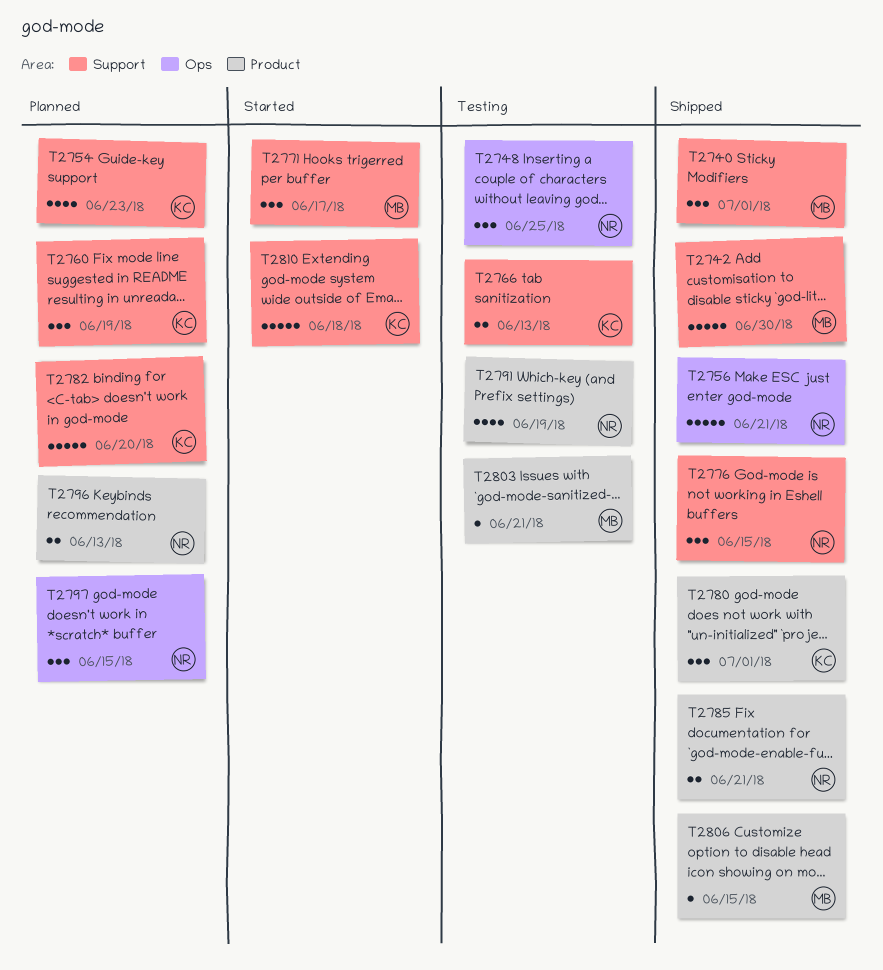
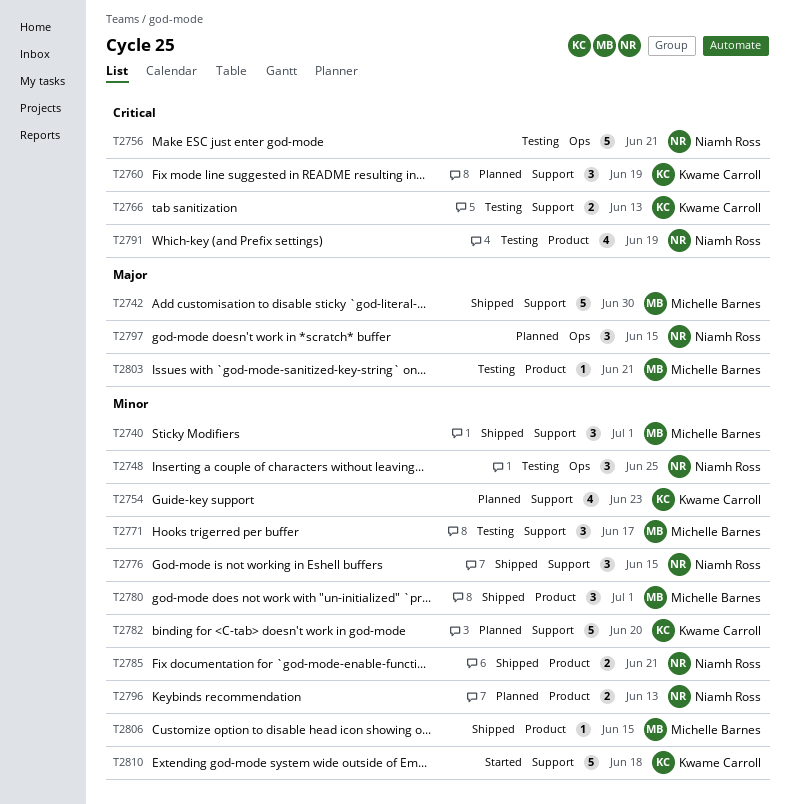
T2756, status: Shipped -> Testing
T2771, status: Started -> Testing
T2780, owner: Kwame Carroll -> Michelle Barnes

